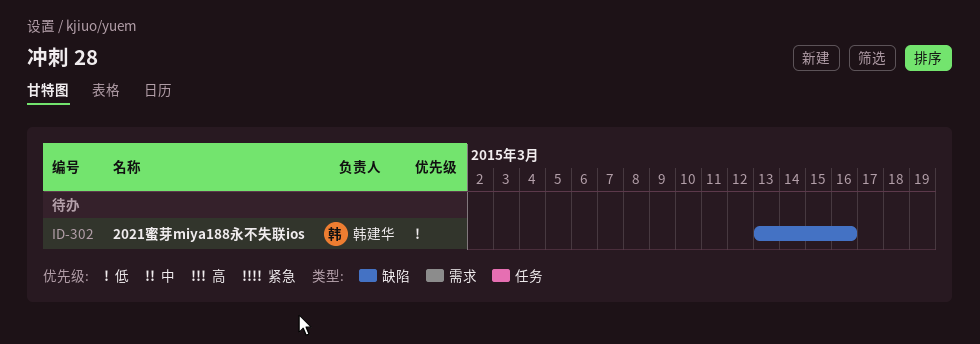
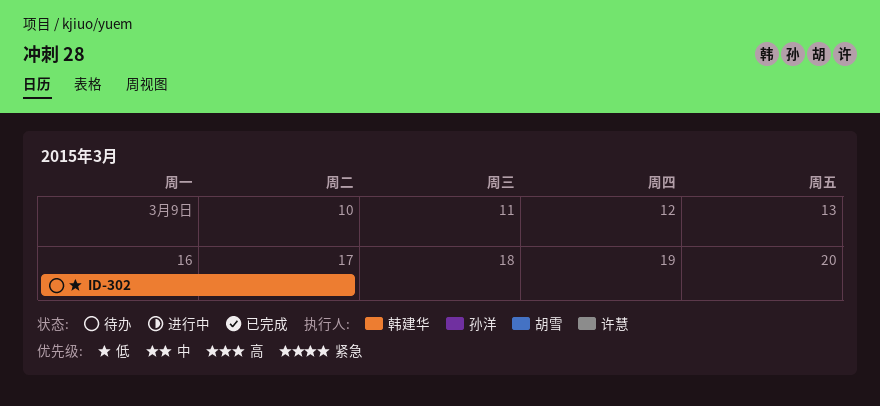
ID-302, start: Mar 13 -> Mar 16
ID-302, due: Mar 16 -> Mar 17

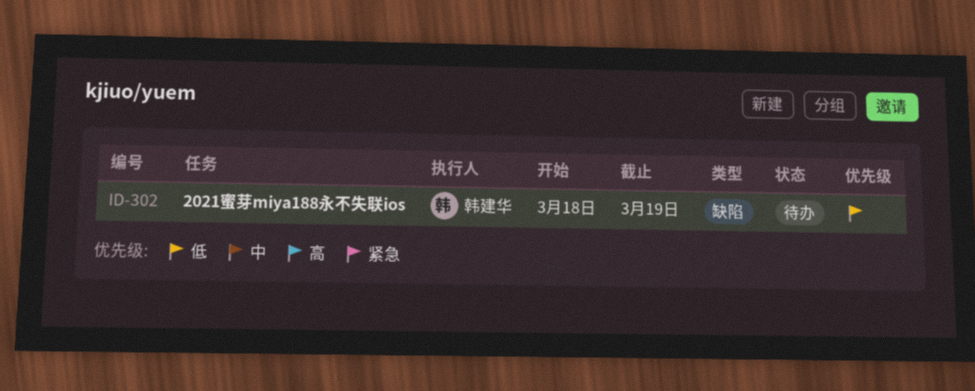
ID-302, start: Mar 16 -> Mar 18
ID-302, due: Mar 17 -> Mar 19

